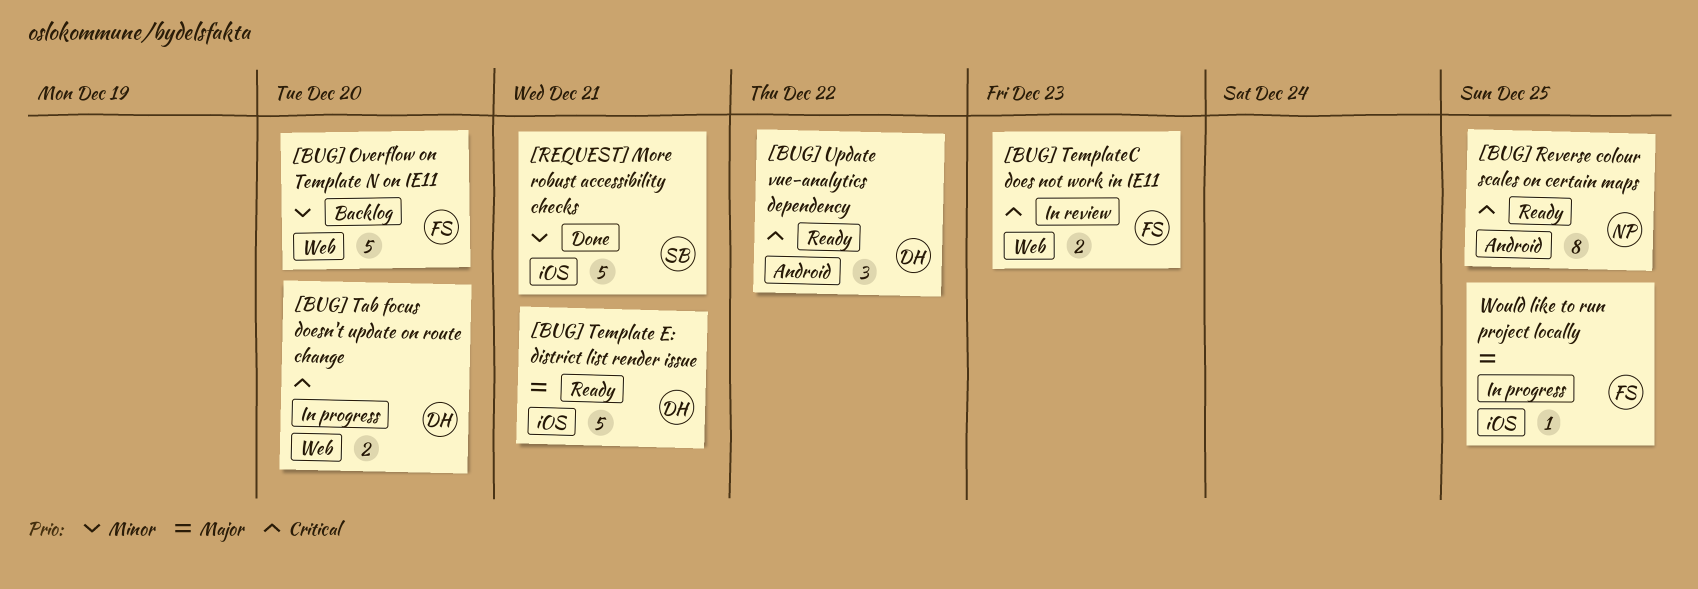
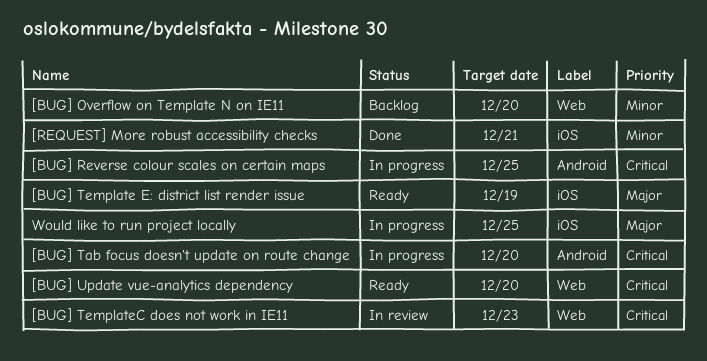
[BUG] Reverse colour scales on certain maps, status: Ready -> In progress
[BUG] Tab focus doesn't update on route change, label: Web -> Android
[BUG] Template E: district list render issue, due: Dec 21 -> Dec 19
[BUG] Update vue-analytics dependency, label: Android -> Web
[BUG] Update vue-analytics dependency, due: Dec 22 -> Dec 20

